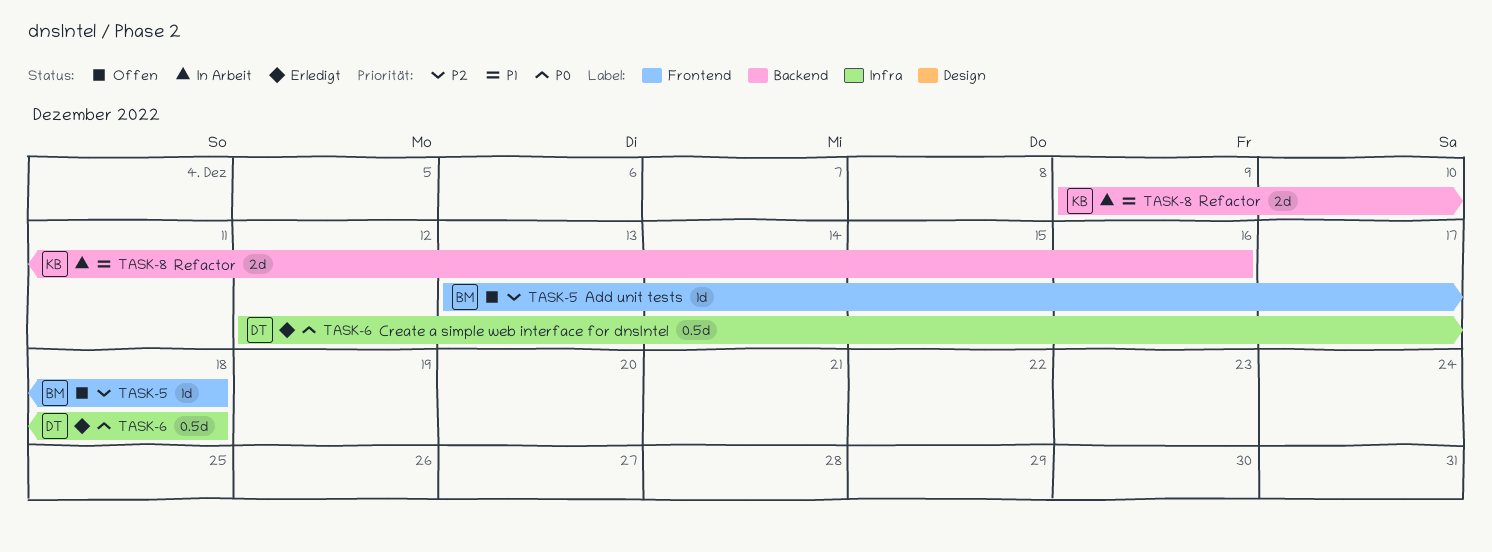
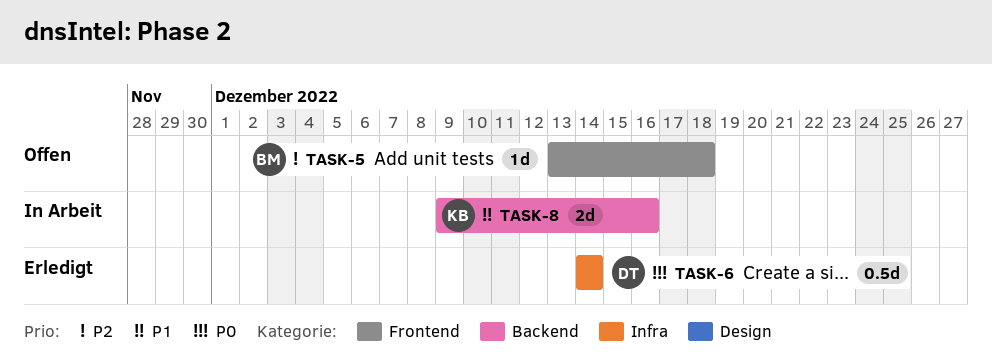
TASK-6, start: Dec 12 -> Dec 14
TASK-6, due: Dec 18 -> Dec 14

